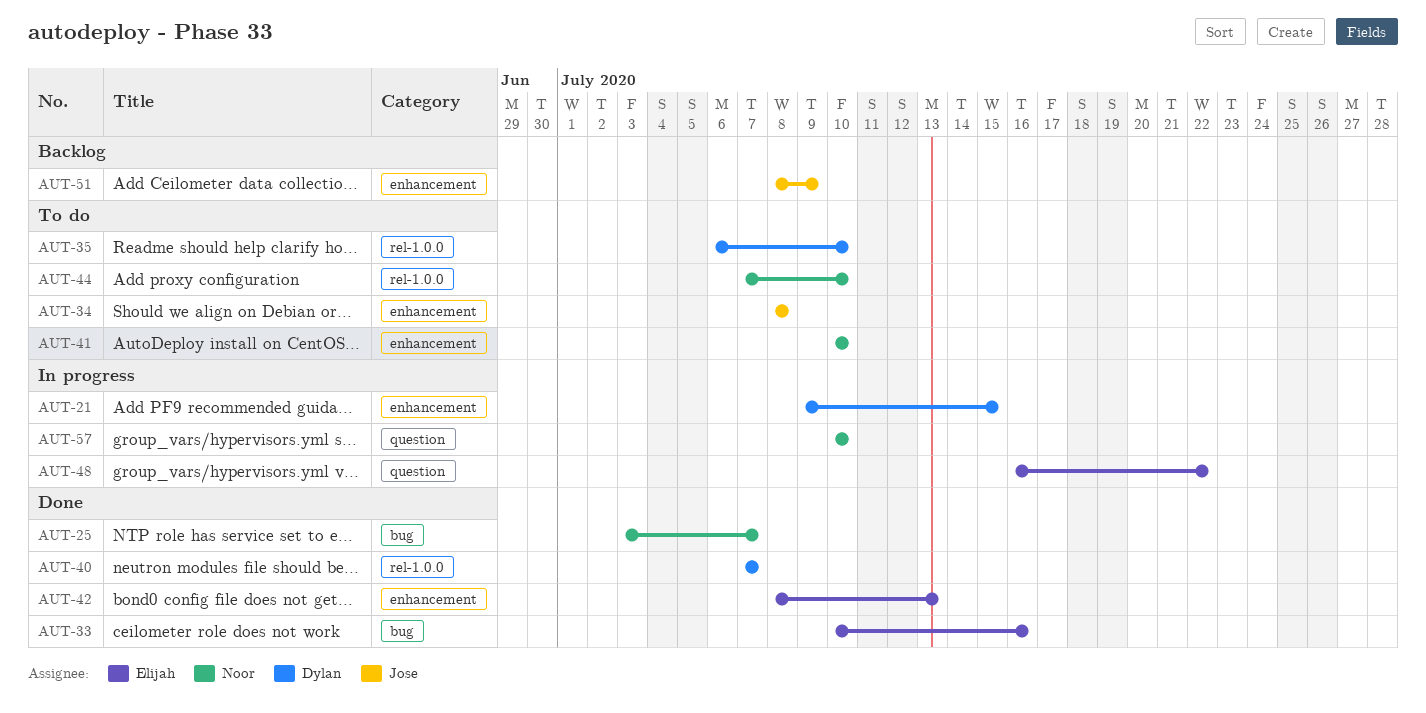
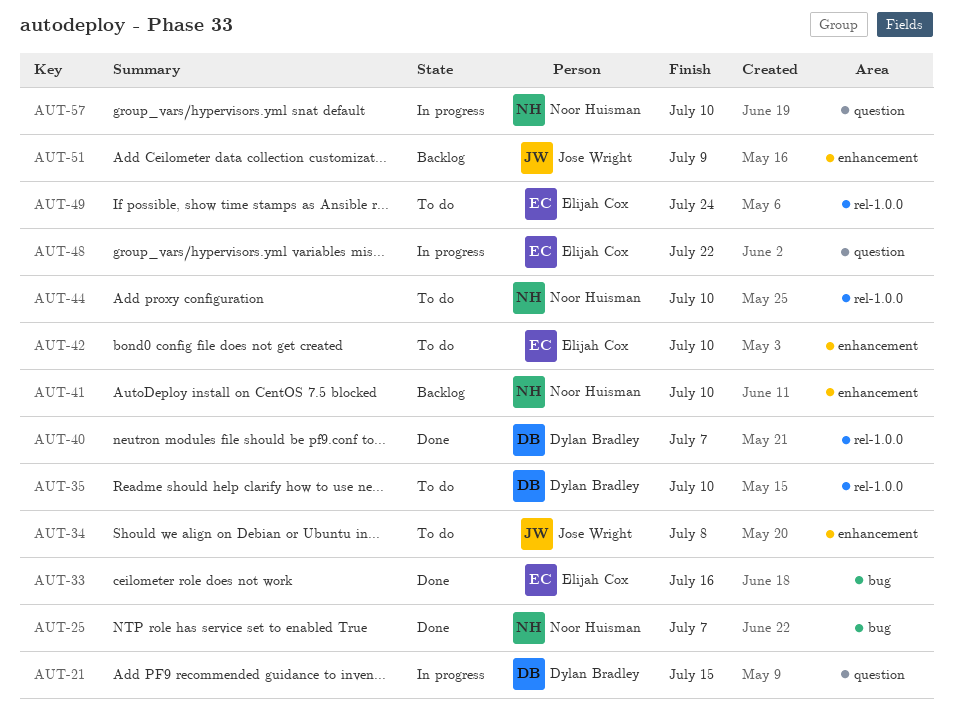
AUT-21, label: enhancement -> question
AUT-41, status: To do -> Backlog
AUT-42, status: Done -> To do
AUT-42, due: Jul 13 -> Jul 10
AUT-49: none -> present

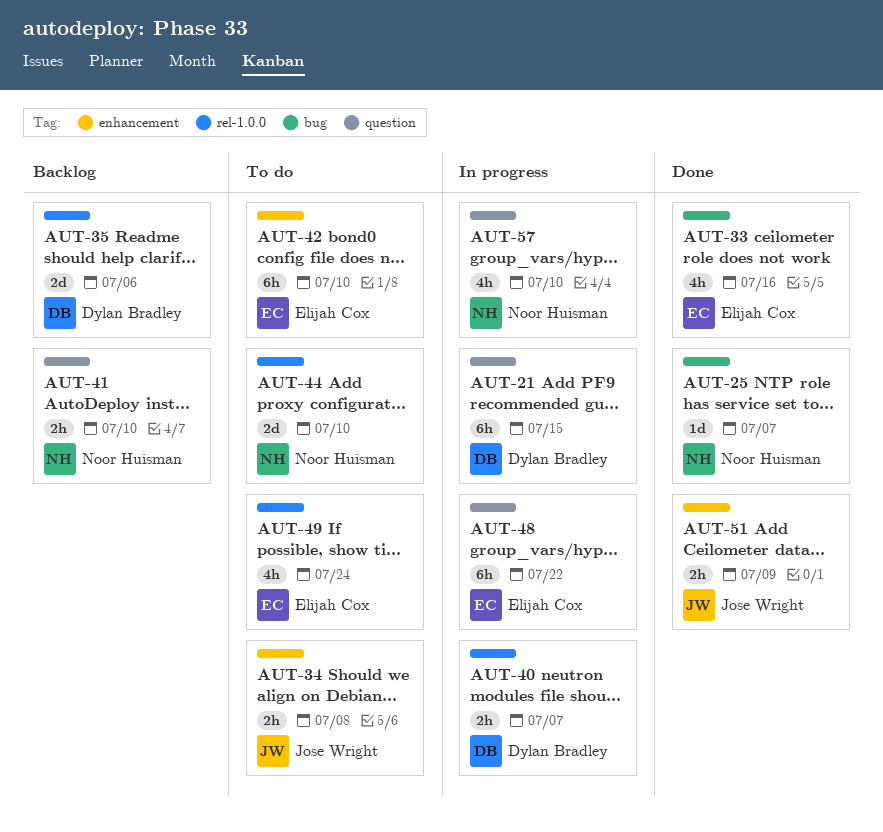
AUT-35, status: To do -> Backlog
AUT-35, due: Jul 10 -> Jul 6
AUT-40, status: Done -> In progress
AUT-41, label: enhancement -> question
AUT-51, status: Backlog -> Done

